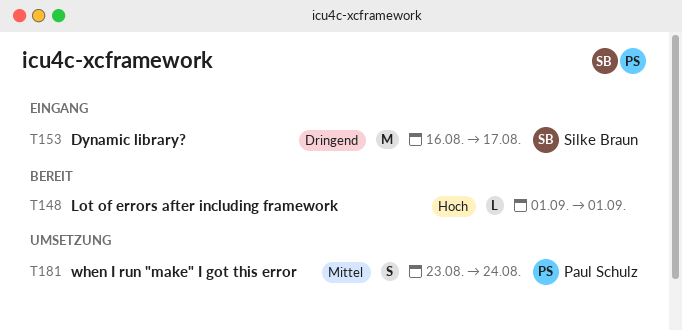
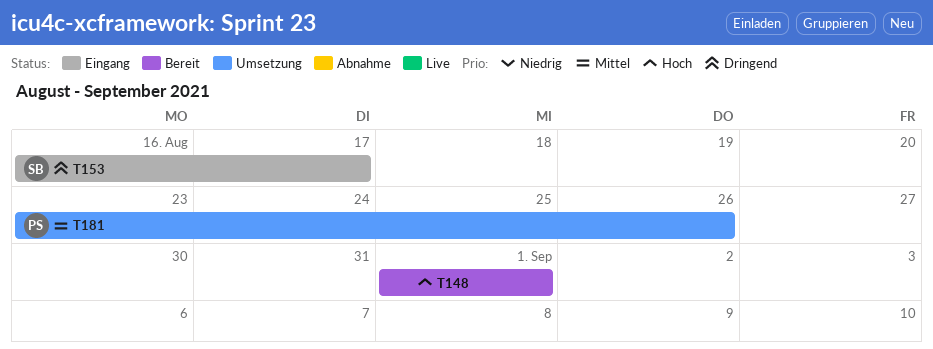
T181, due: Aug 24 -> Aug 26

